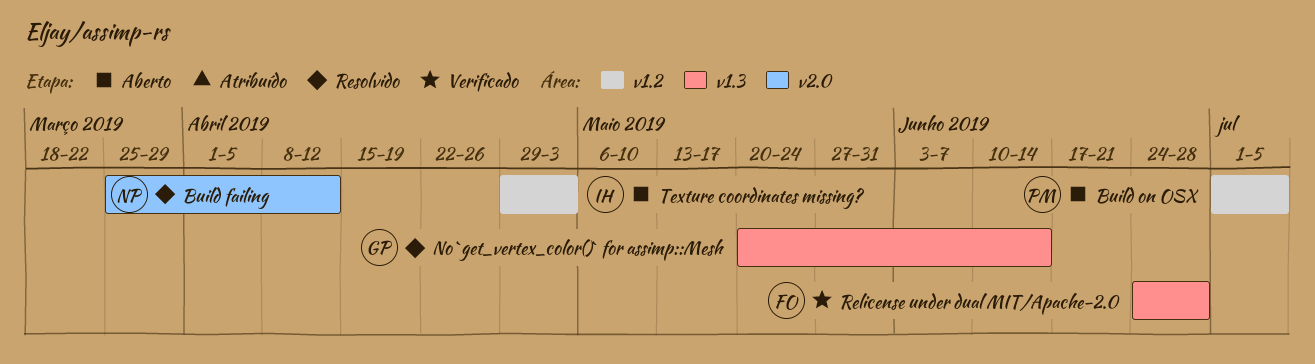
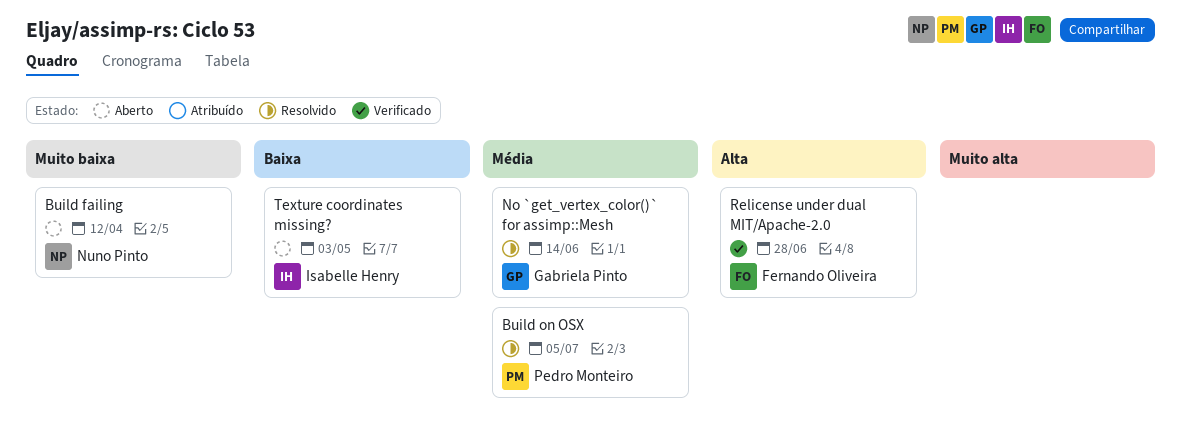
Build failing, status: Resolvido -> Aberto
Build on OSX, status: Aberto -> Resolvido

